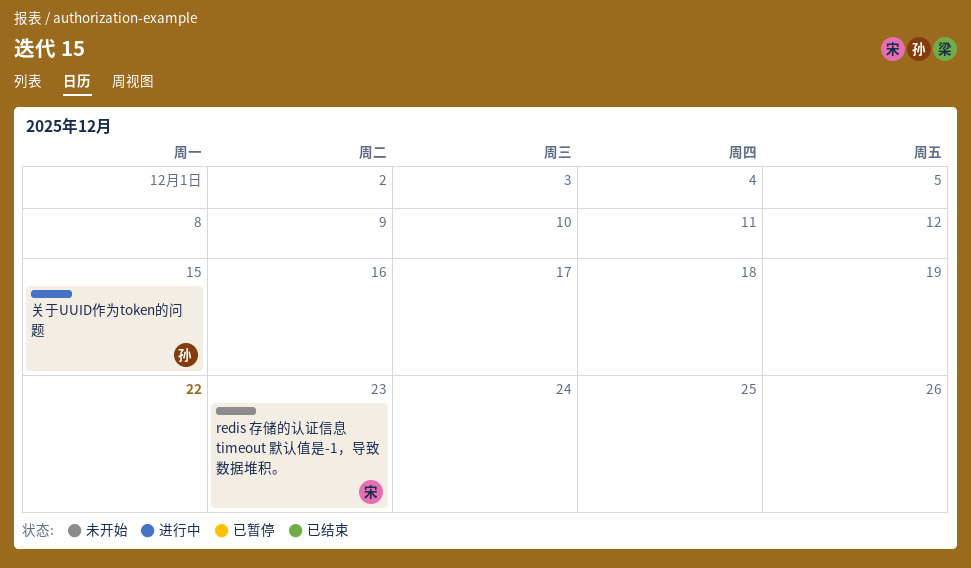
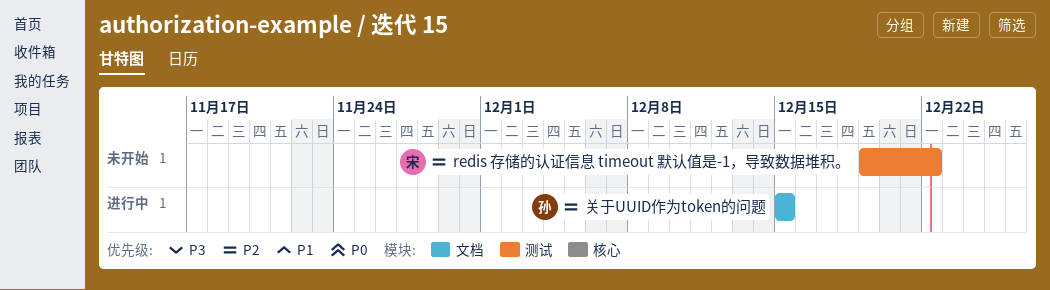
redis 存储的认证信息 timeout 默认值是-1，导致数据堆积。, due: Dec 23 -> Dec 22

